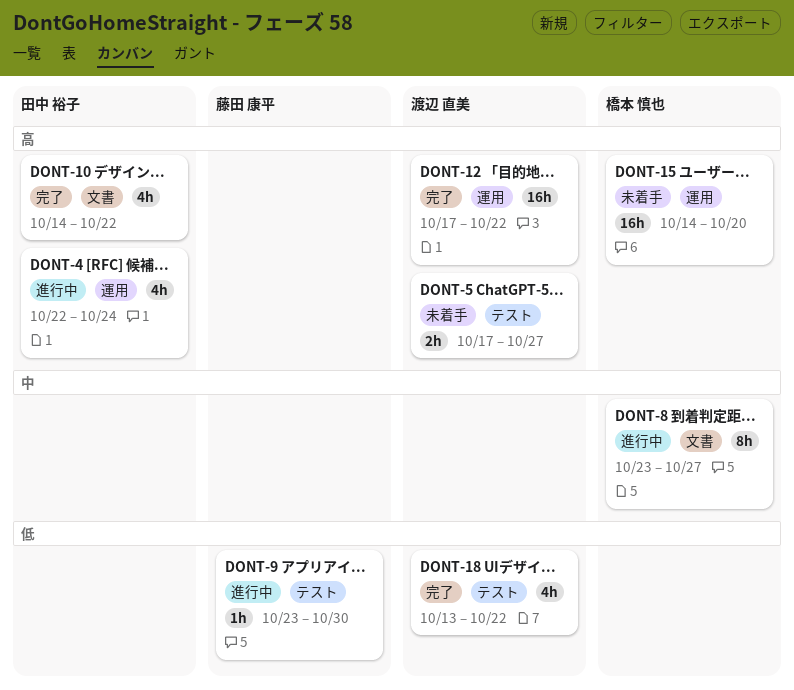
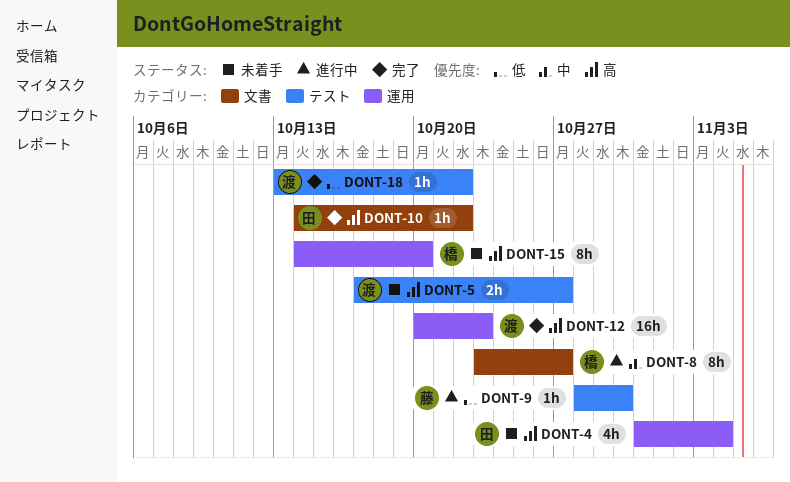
DONT-4, status: 進行中 -> 未着手
DONT-4, start: Oct 22 -> Oct 31
DONT-4, due: Oct 24 -> Nov 4
DONT-9, start: Oct 23 -> Oct 28
DONT-10, estimate: 4h -> 1h
DONT-12, start: Oct 17 -> Oct 20
DONT-12, due: Oct 22 -> Oct 23
DONT-15, estimate: 16h -> 8h
DONT-18, estimate: 4h -> 1h

